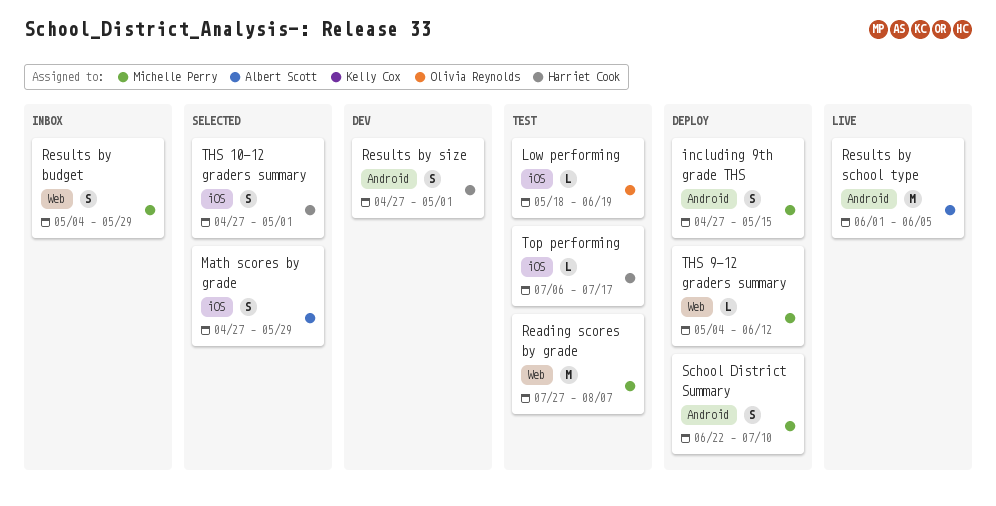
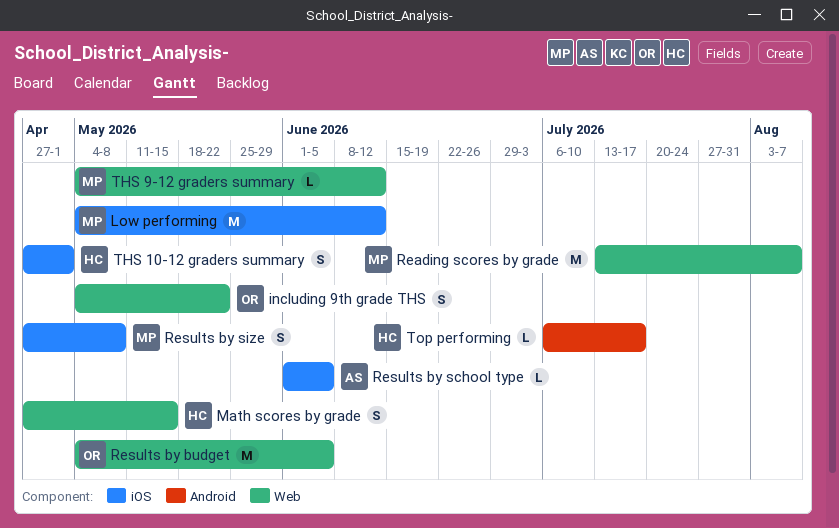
including 9th grade THS, owner: Michelle Perry -> Olivia Reynolds
including 9th grade THS, label: Android -> Web
including 9th grade THS, start: Apr 27 -> May 4
including 9th grade THS, due: May 15 -> May 22
Low performing, owner: Olivia Reynolds -> Michelle Perry
Low performing, estimate: L -> M
Low performing, start: May 18 -> May 4
Low performing, due: Jun 19 -> Jun 12
Math scores by grade, owner: Albert Scott -> Harriet Cook
Math scores by grade, label: iOS -> Web
Math scores by grade, due: May 29 -> May 15
Reading scores by grade, start: Jul 27 -> Jul 13
Results by budget, owner: Michelle Perry -> Olivia Reynolds
Results by budget, estimate: S -> M
Results by budget, due: May 29 -> Jun 5
Results by school type, label: Android -> iOS
Results by school type, estimate: M -> L
Results by size, owner: Harriet Cook -> Michelle Perry
Results by size, label: Android -> iOS
Results by size, due: May 1 -> May 8
School District Summary: present -> none
Top performing, label: iOS -> Android

